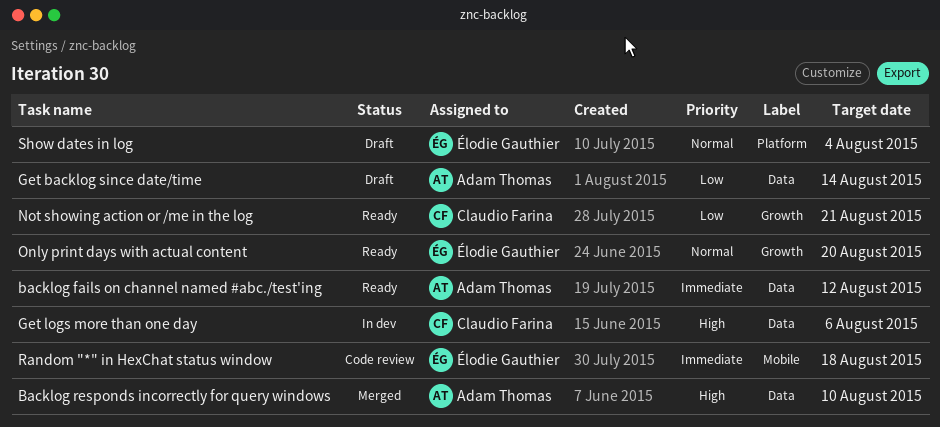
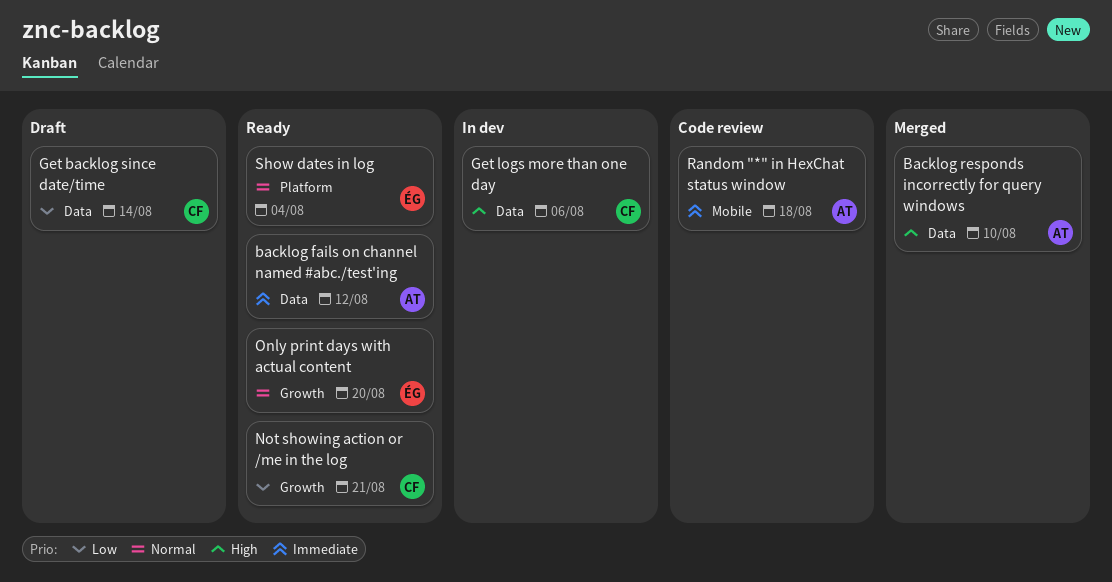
Get backlog since date/time, owner: Adam Thomas -> Claudio Farina
Random "*" in HexChat status window, owner: Élodie Gauthier -> Adam Thomas
Show dates in log, status: Draft -> Ready

